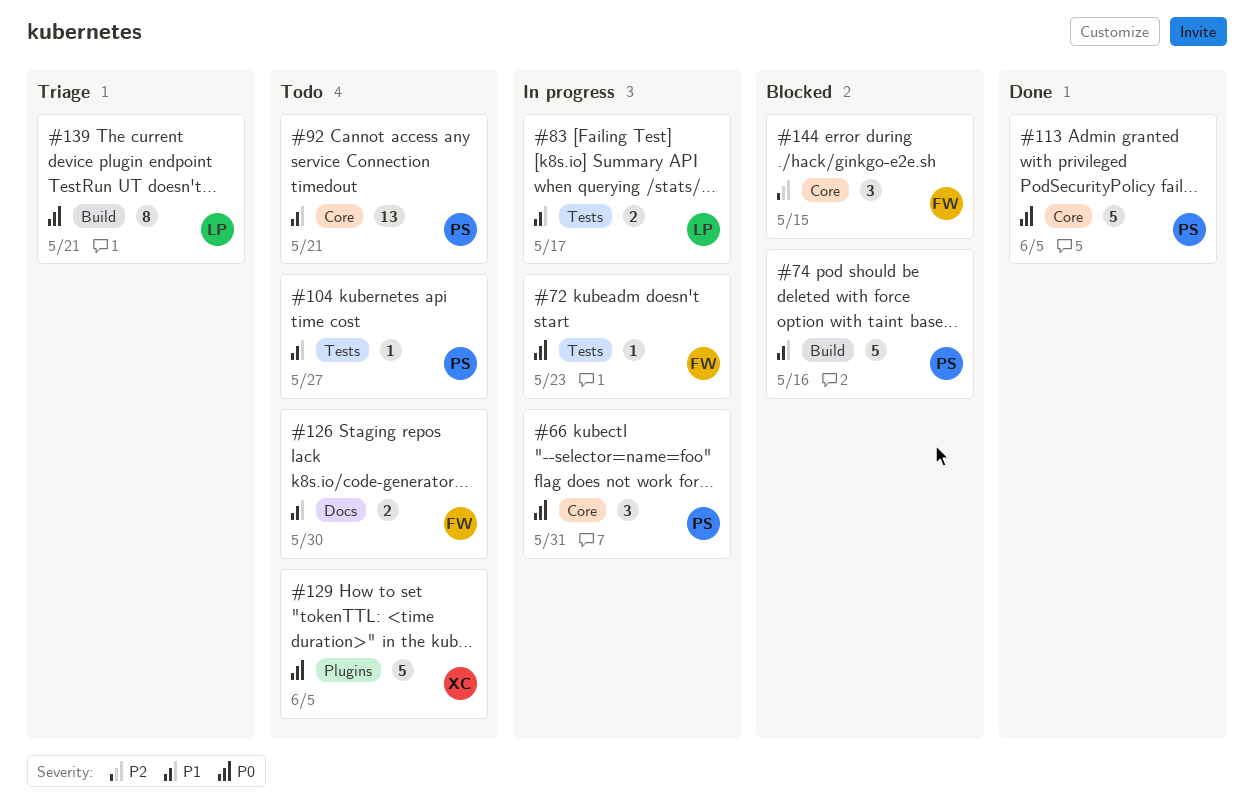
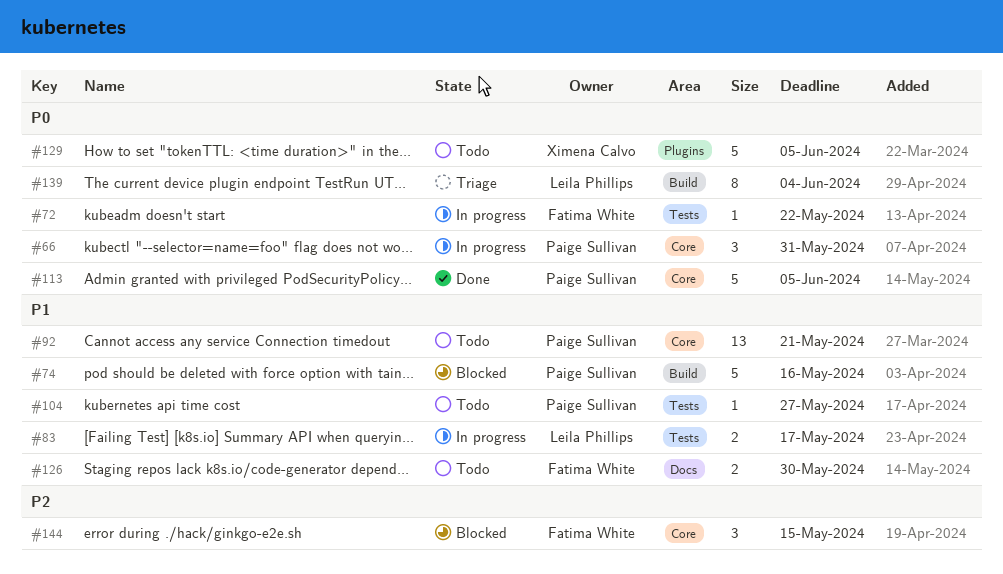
#72, due: May 23 -> May 22
#139, due: May 21 -> Jun 4

